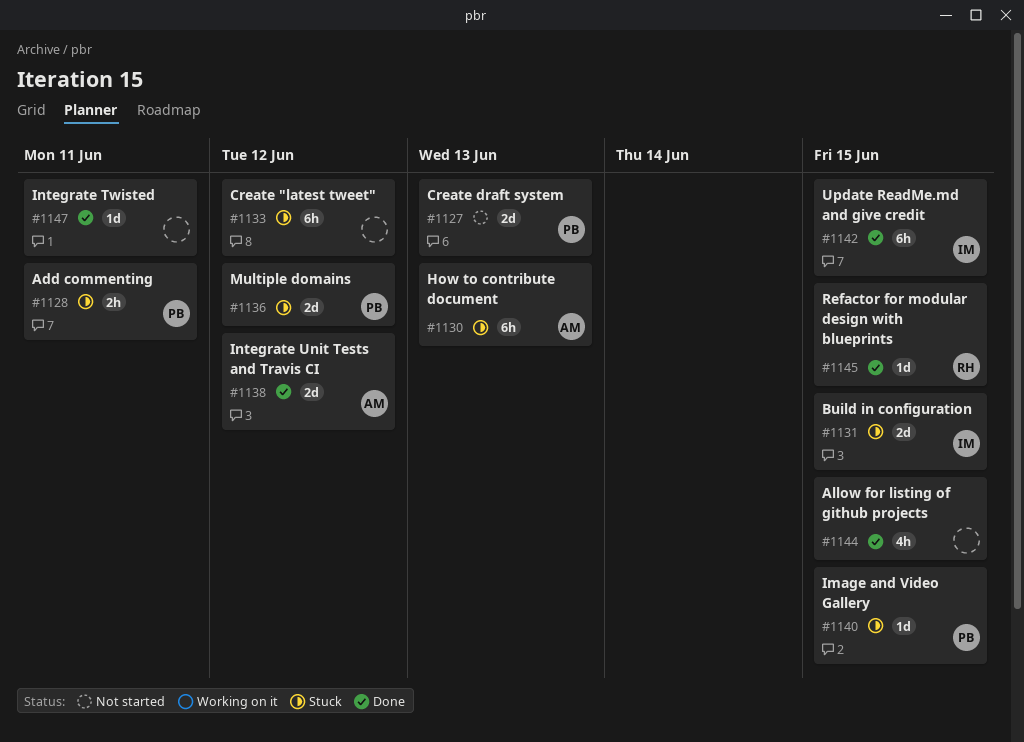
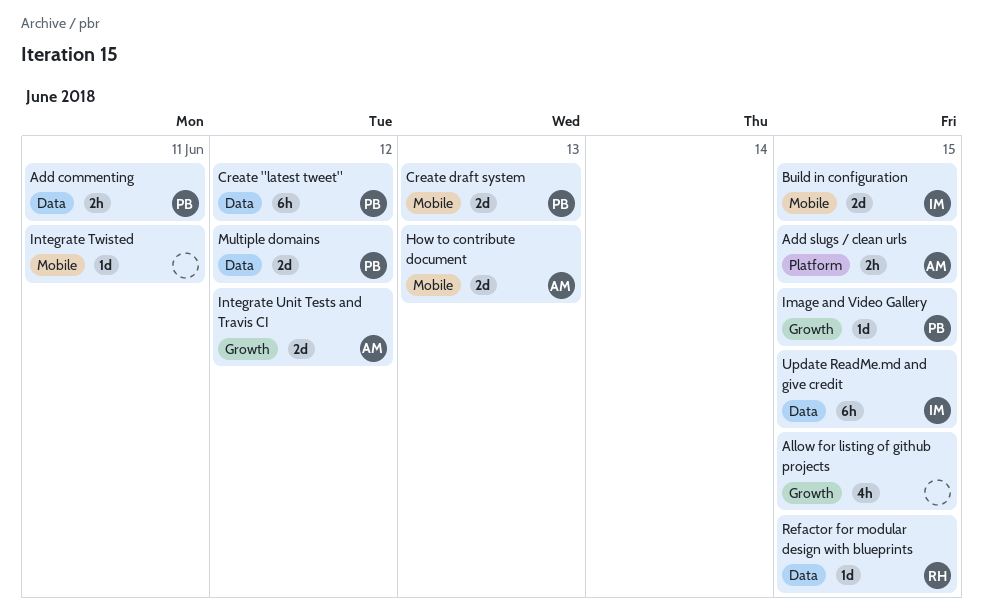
Add slugs / clean urls: none -> present
Create "latest tweet", owner: none -> PB
How to contribute document, estimate: 6h -> 2d

